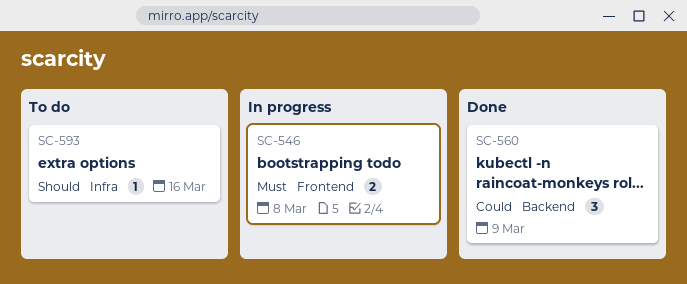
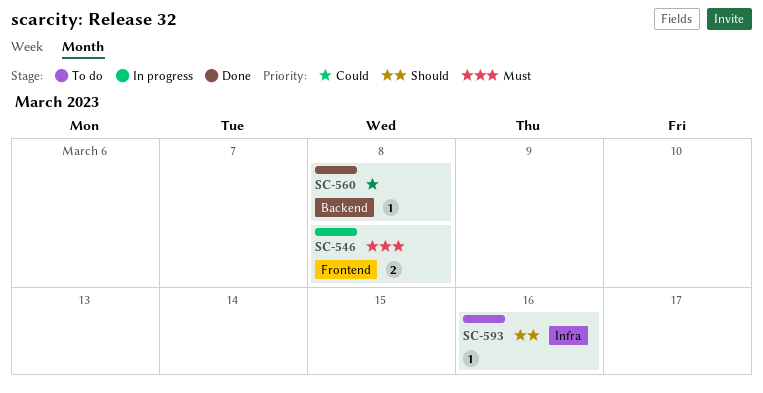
SC-560, estimate: 3 -> 1
SC-560, due: Mar 9 -> Mar 8

